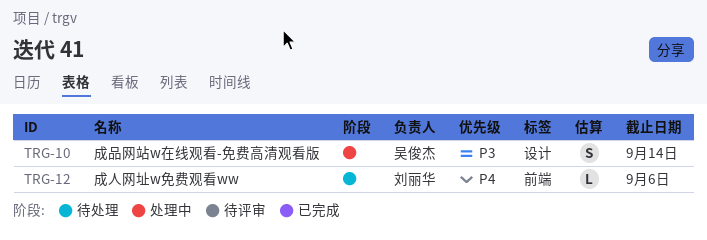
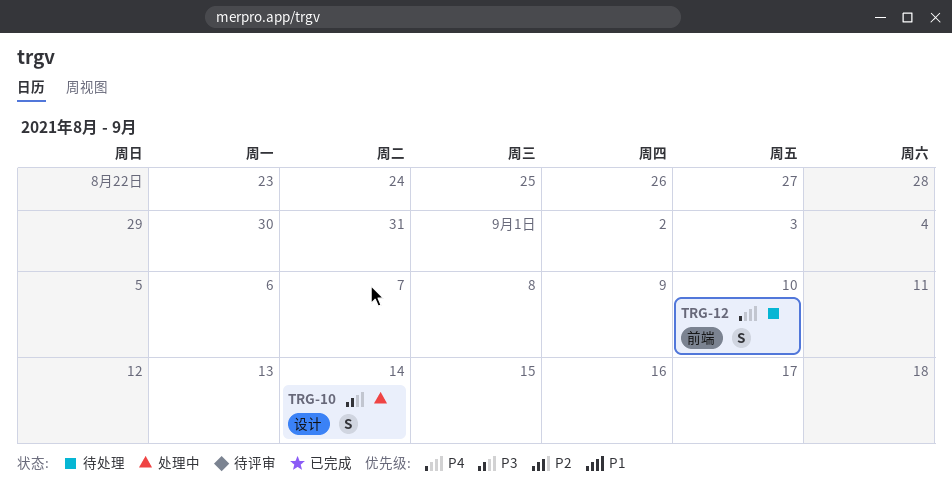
TRG-12, estimate: L -> S
TRG-12, due: Sep 6 -> Sep 10

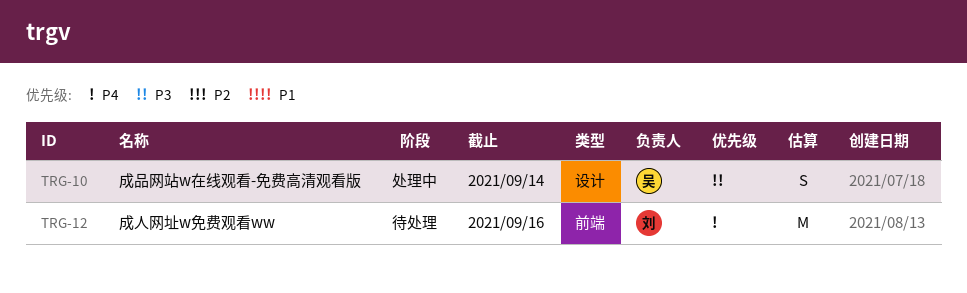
TRG-12, estimate: S -> M
TRG-12, due: Sep 10 -> Sep 16

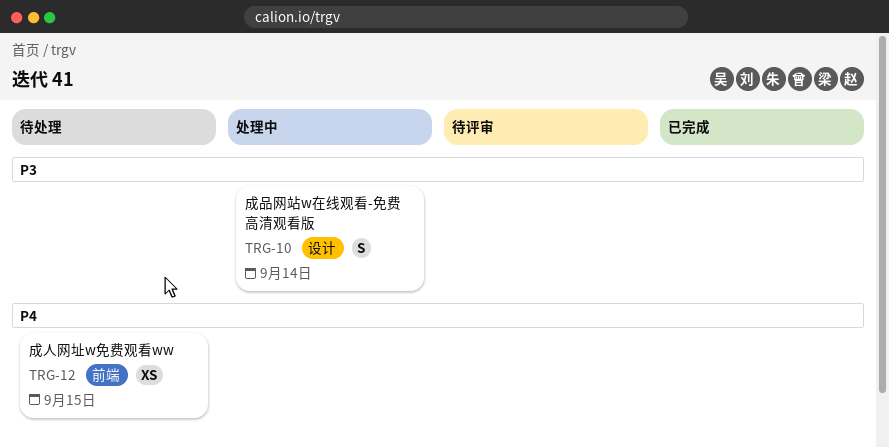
TRG-12, estimate: M -> XS
TRG-12, due: Sep 16 -> Sep 15

